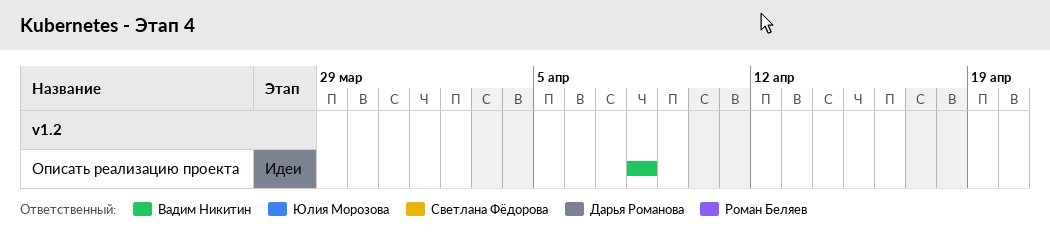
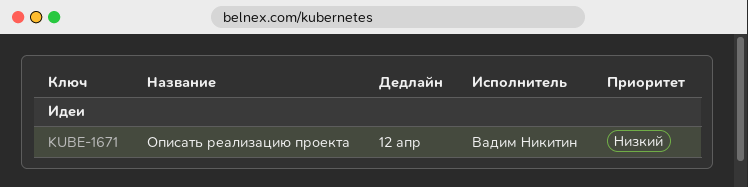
Описать реализацию проекта, due: Apr 8 -> Apr 12

